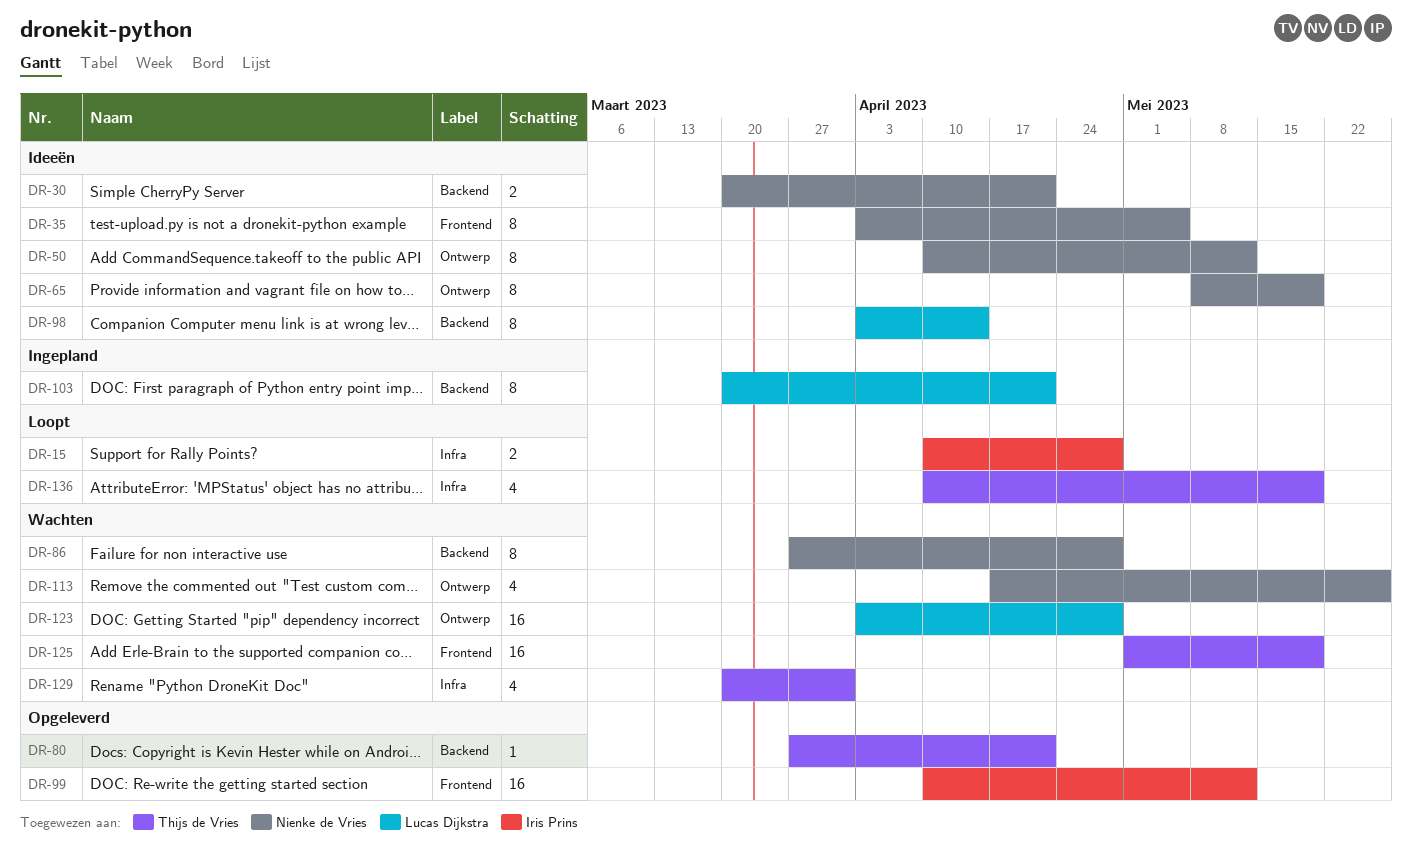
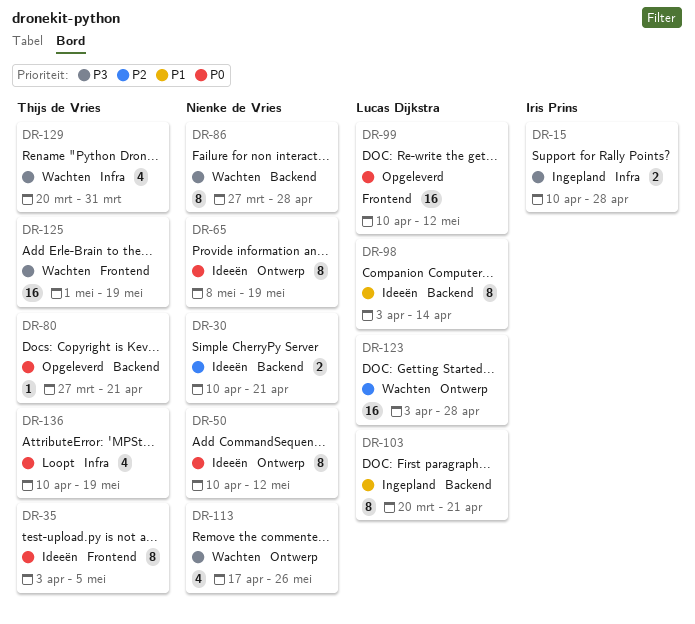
DR-15, status: Loopt -> Ingepland
DR-30, start: Mar 20 -> Apr 10
DR-35, owner: Nienke de Vries -> Thijs de Vries
DR-99, owner: Iris Prins -> Lucas Dijkstra

